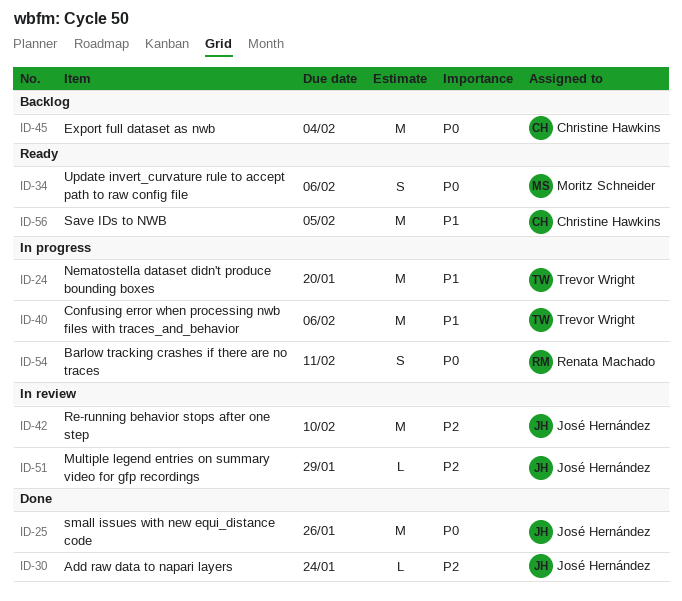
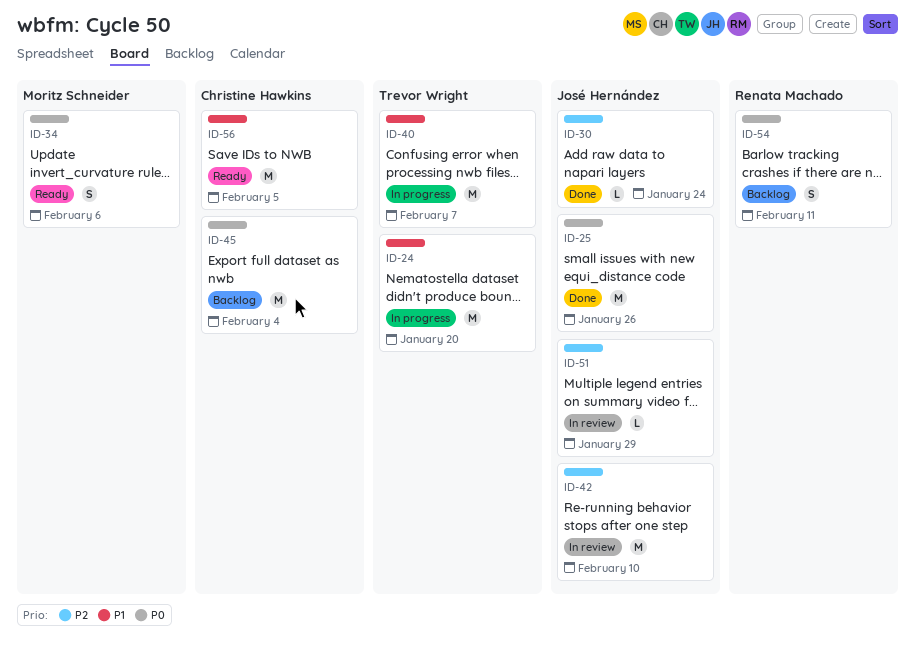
ID-40, due: Feb 6 -> Feb 7
ID-54, status: In progress -> Backlog

